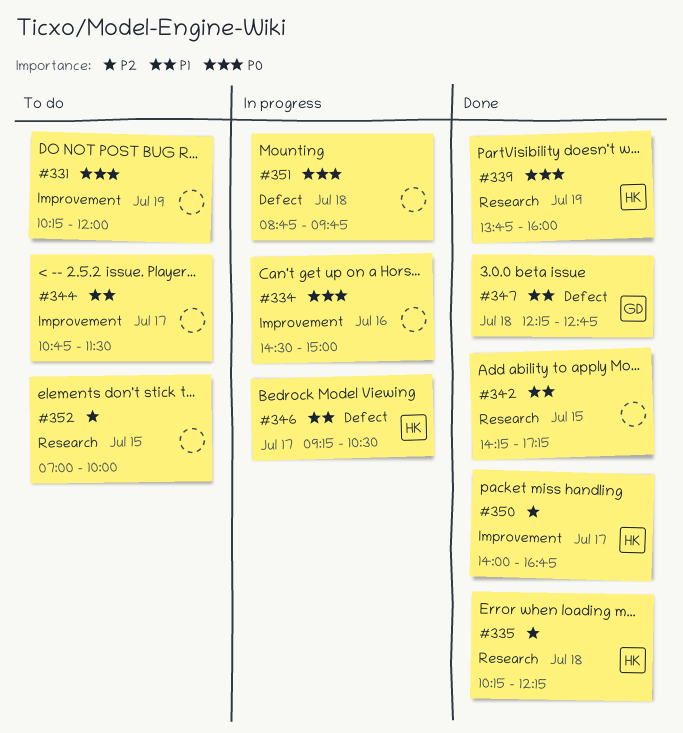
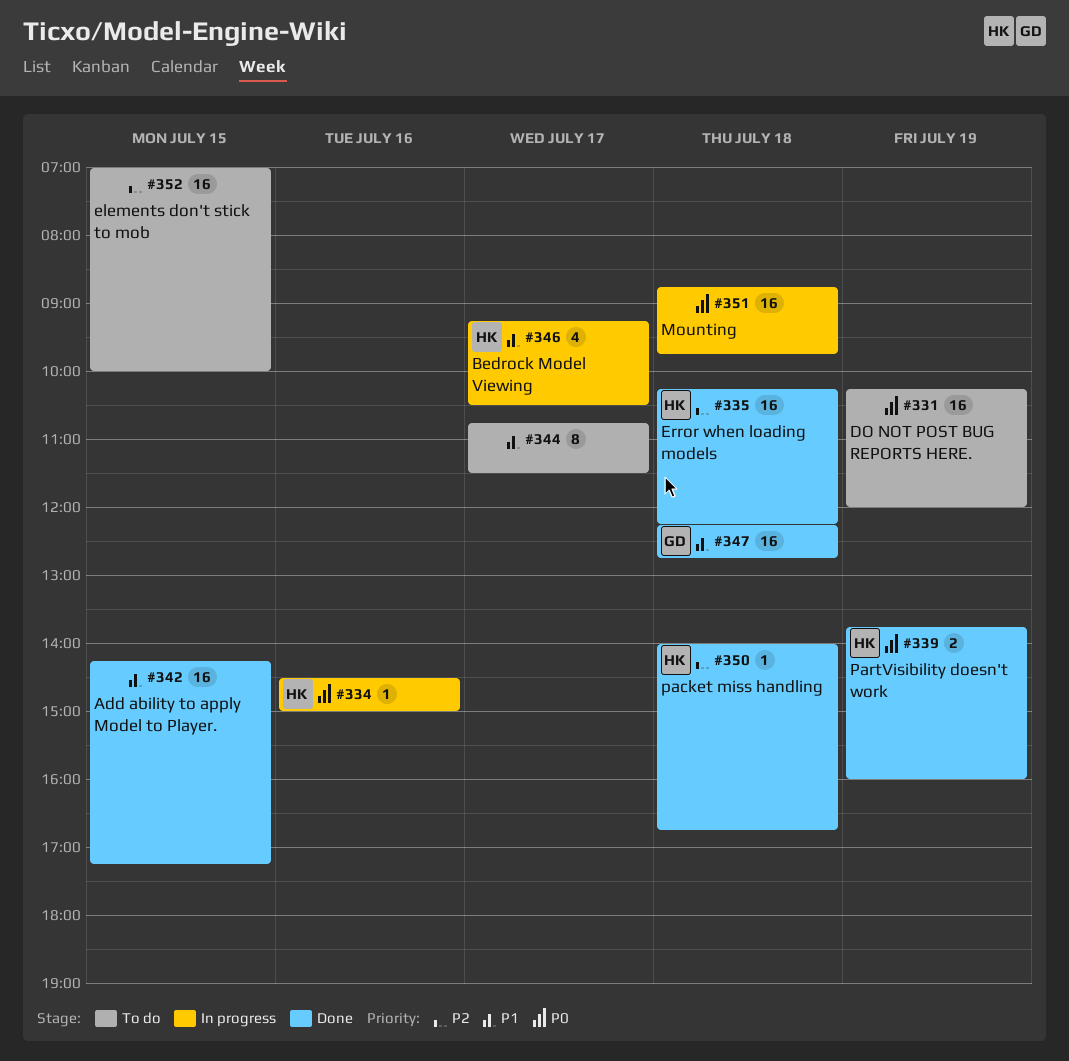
#334, owner: none -> HK
#350, day: Jul 17 -> Jul 18

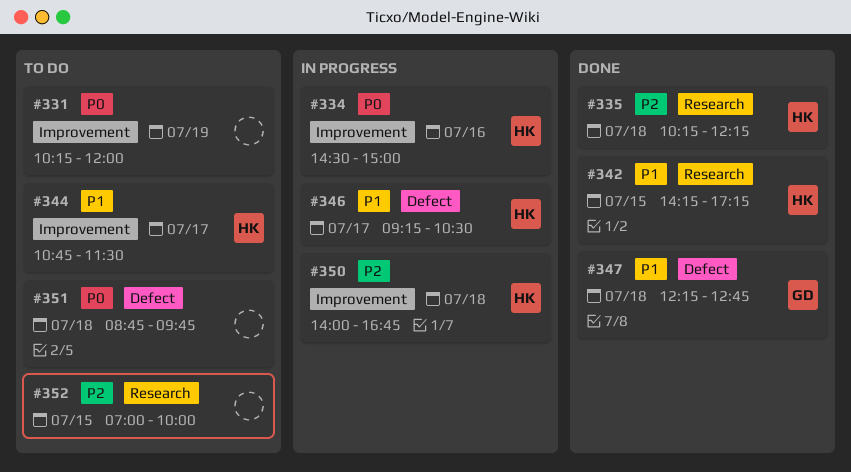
#339: present -> none
#342, owner: none -> HK
#344, owner: none -> HK
#350, status: Done -> In progress
#351, status: In progress -> To do

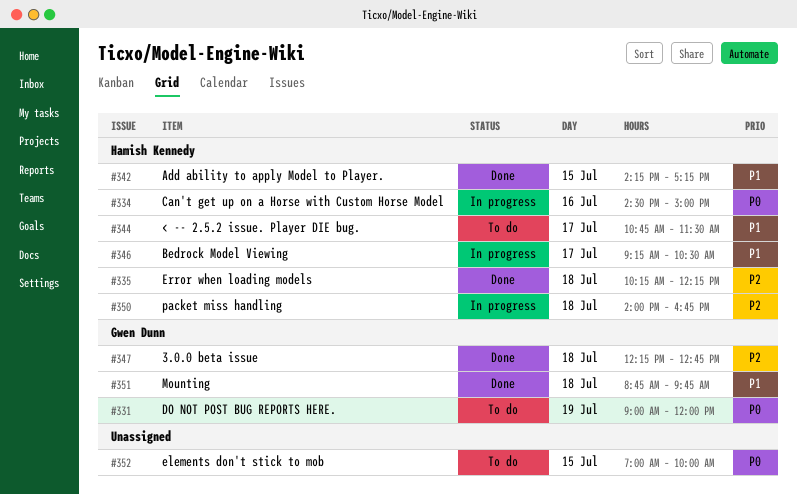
#331, owner: none -> Gwen Dunn
#331, begins: 10:15 -> 09:00
#347, priority: P1 -> P2
#351, status: To do -> Done
#351, owner: none -> Gwen Dunn
#351, priority: P0 -> P1
#352, priority: P2 -> P0

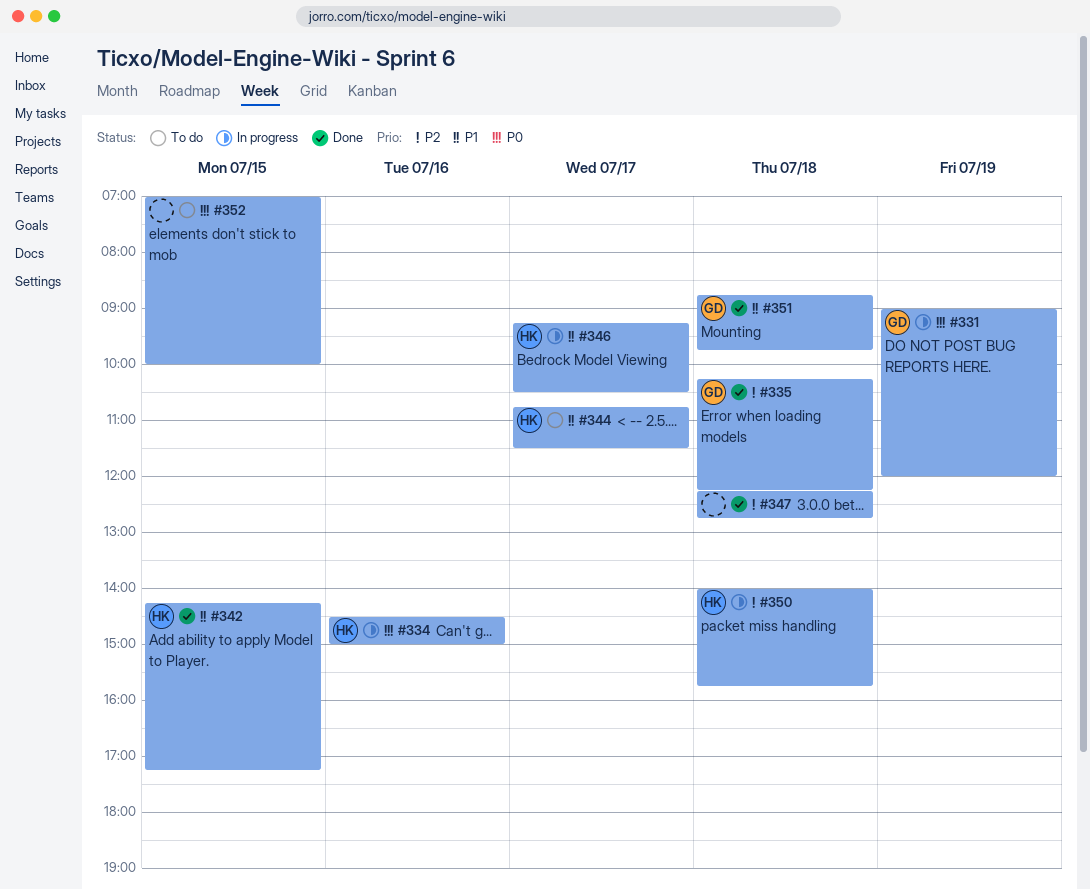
#331, status: To do -> In progress
#335, owner: Hamish Kennedy -> Gwen Dunn
#347, owner: Gwen Dunn -> none
#350, ends: 16:45 -> 15:45

